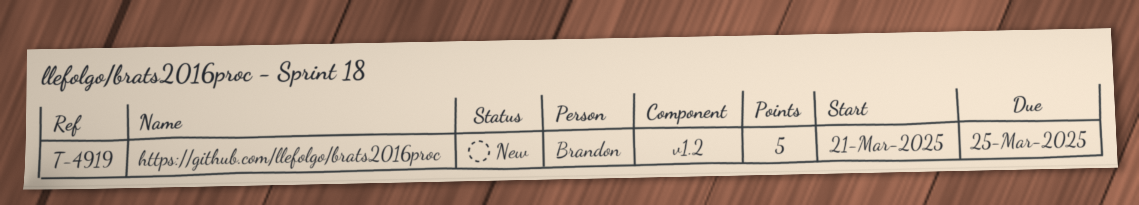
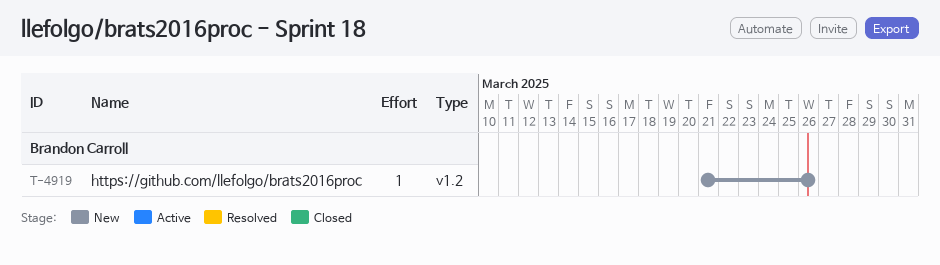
T-4919, estimate: 5 -> 1
T-4919, due: Mar 25 -> Mar 26

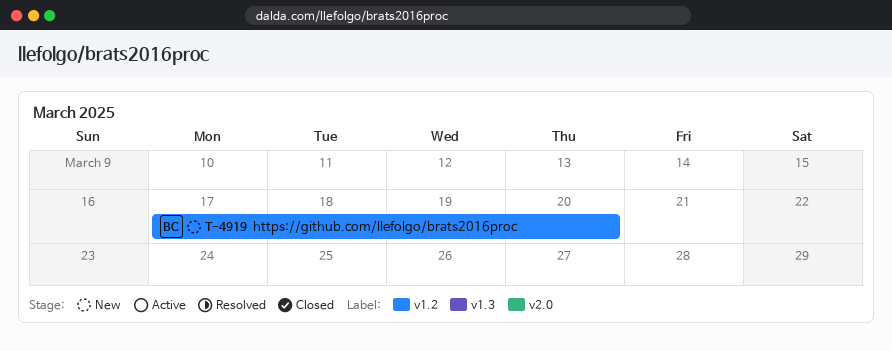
T-4919, start: Mar 21 -> Mar 17
T-4919, due: Mar 26 -> Mar 20

